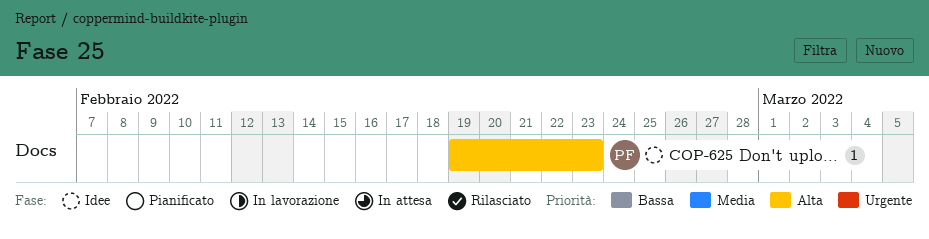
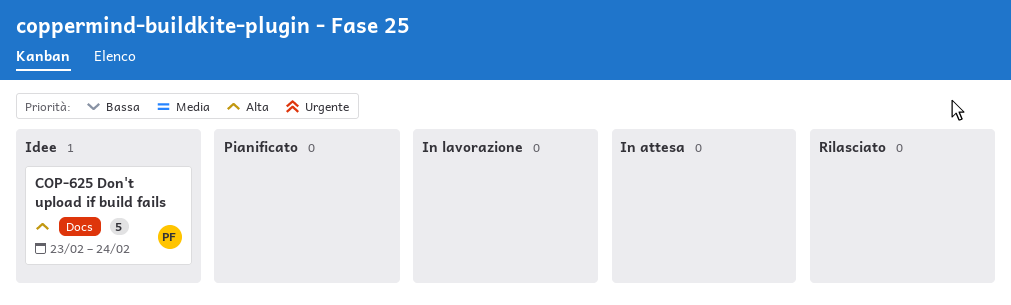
COP-625, estimate: 1 -> 5
COP-625, start: Feb 19 -> Feb 23
COP-625, due: Feb 23 -> Feb 24

